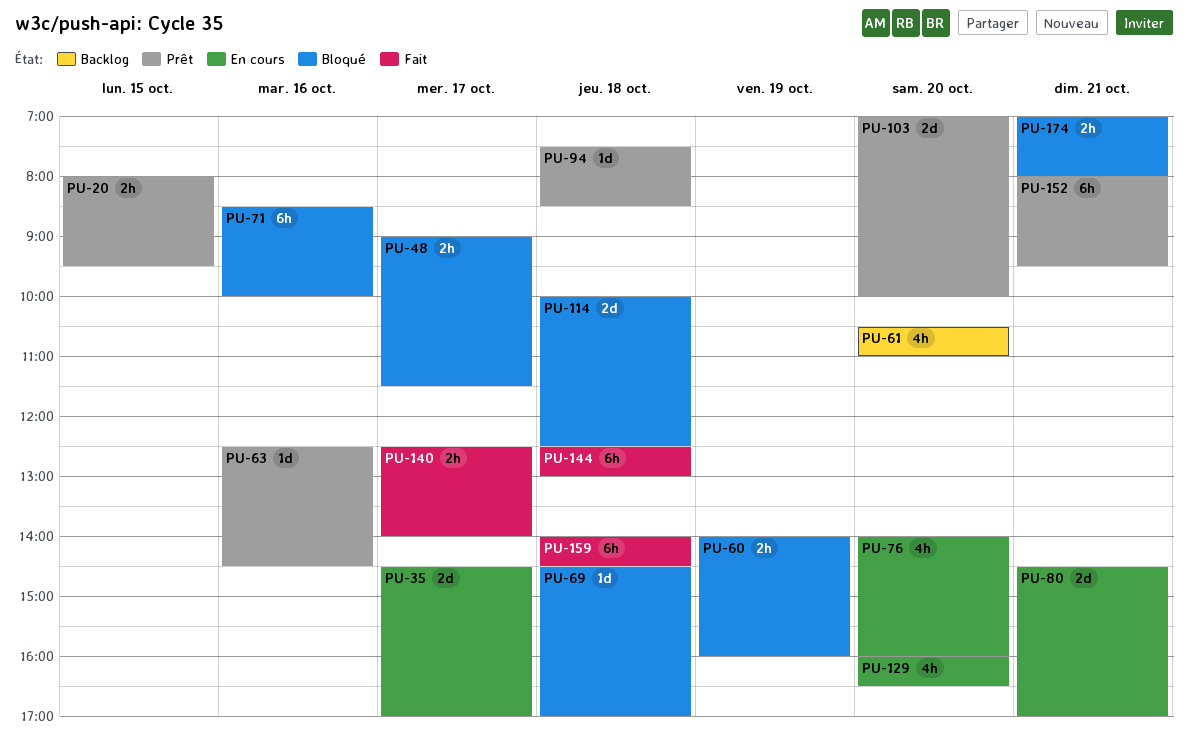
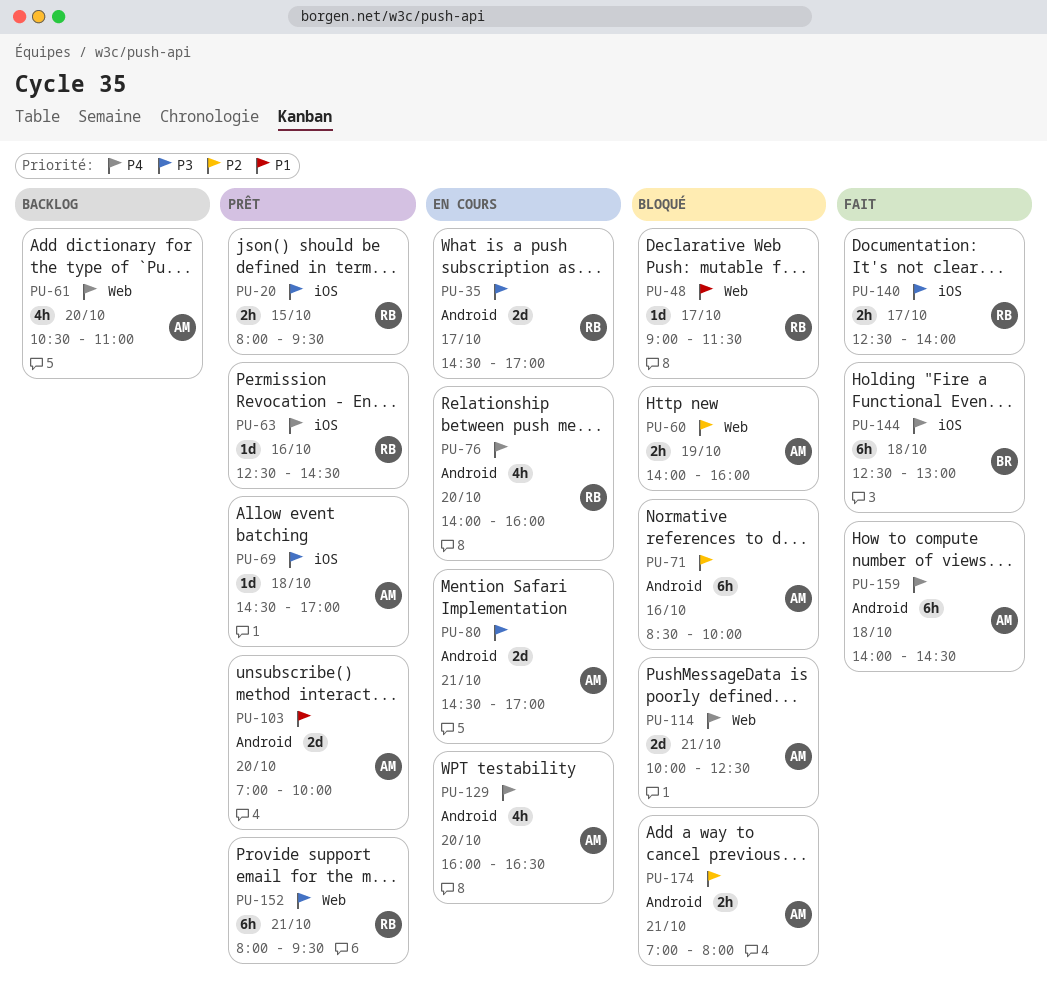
PU-48, estimate: 2h -> 1d
PU-69, status: Bloqué -> Prêt
PU-94: present -> none
PU-114, day: Oct 18 -> Oct 21

